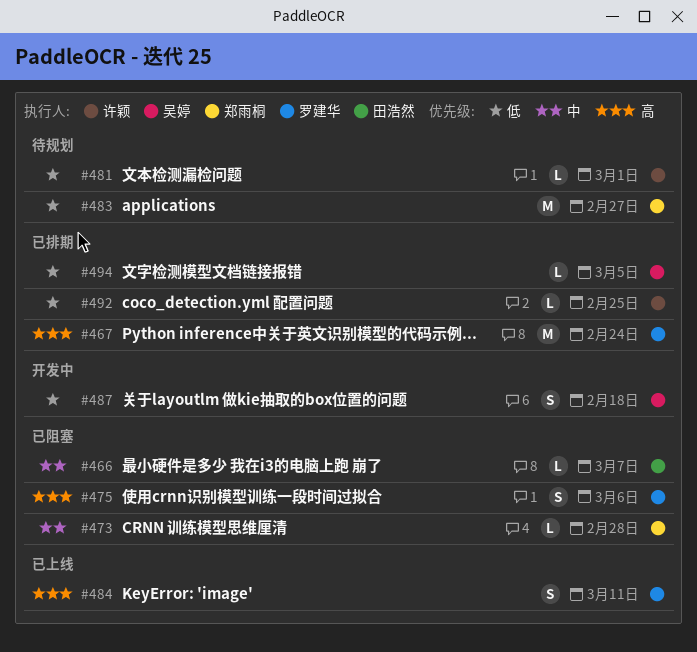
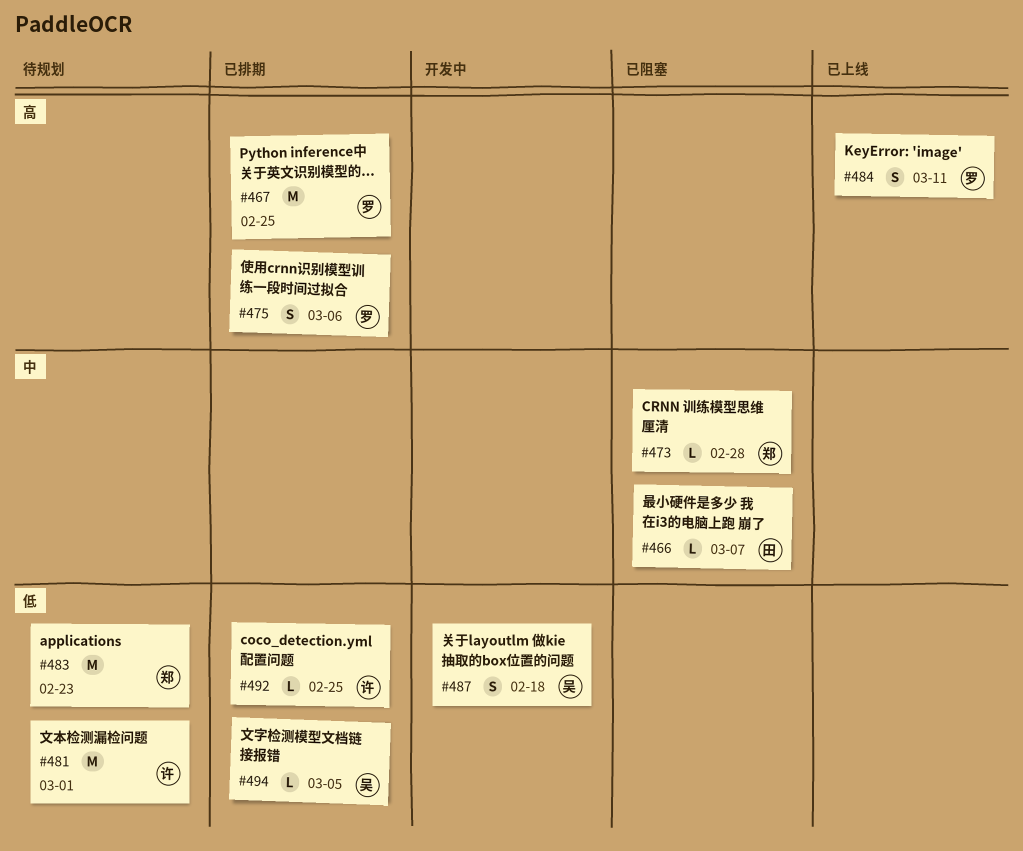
#467, due: Feb 24 -> Feb 25
#475, status: 已阻塞 -> 已排期
#481, estimate: L -> M
#483, due: Feb 27 -> Feb 23

